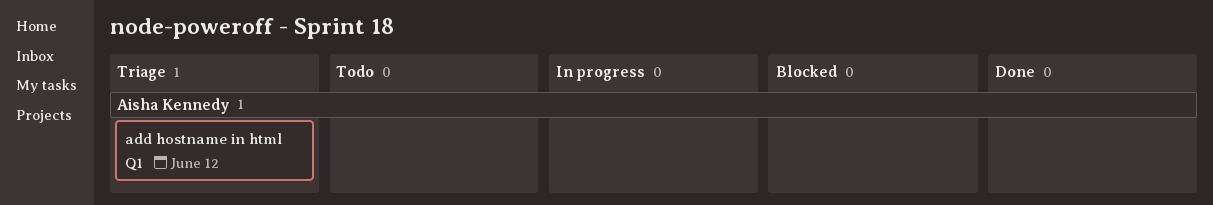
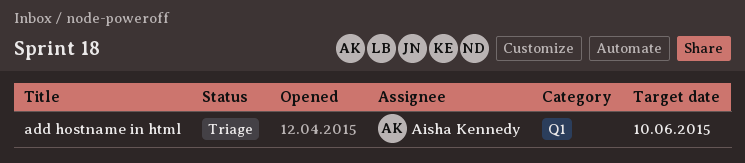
add hostname in html, due: Jun 12 -> Jun 10

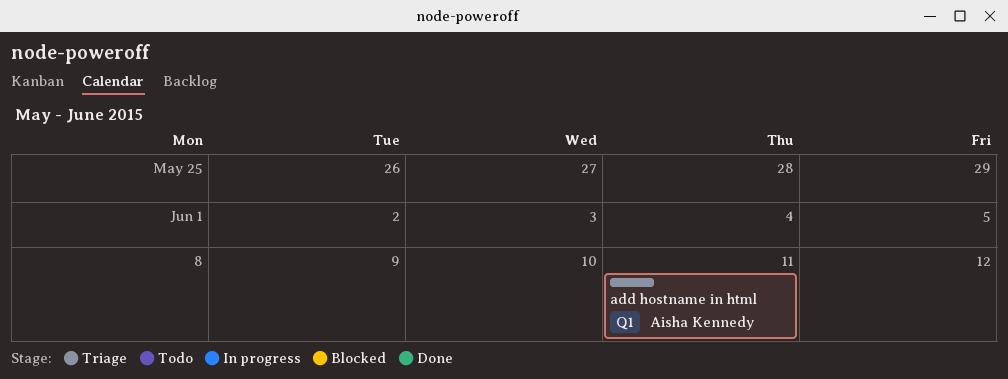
add hostname in html, due: Jun 10 -> Jun 11

